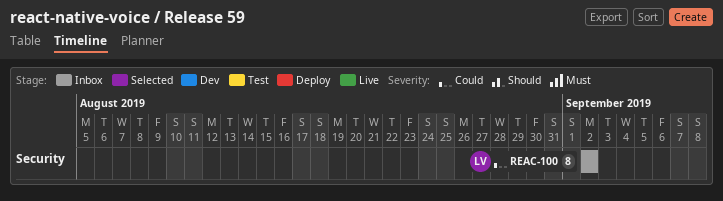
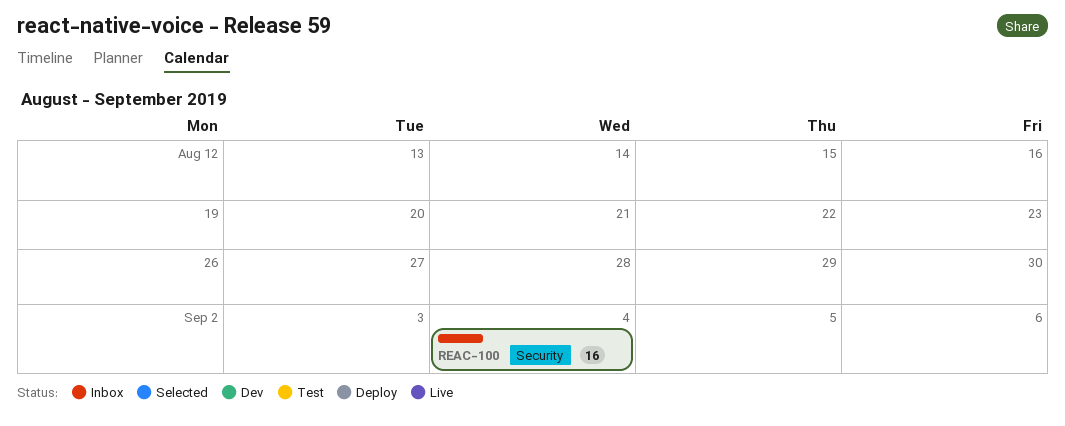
REAC-100, estimate: 8 -> 16
REAC-100, due: Sep 2 -> Sep 4

